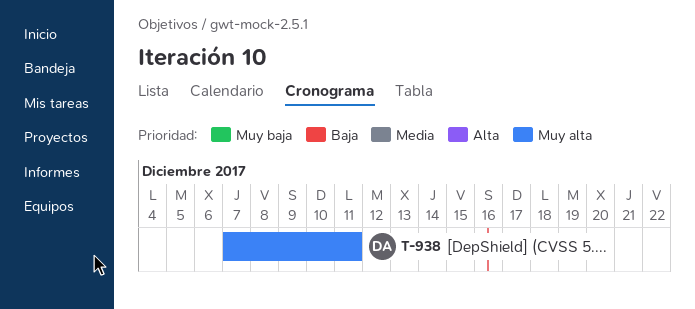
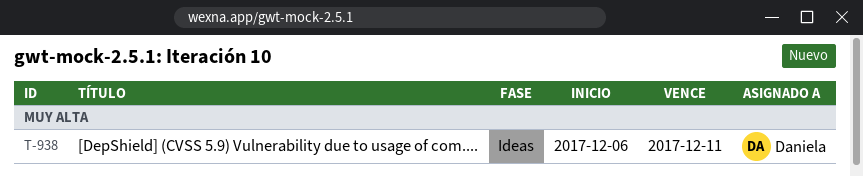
T-938, start: Dec 7 -> Dec 6

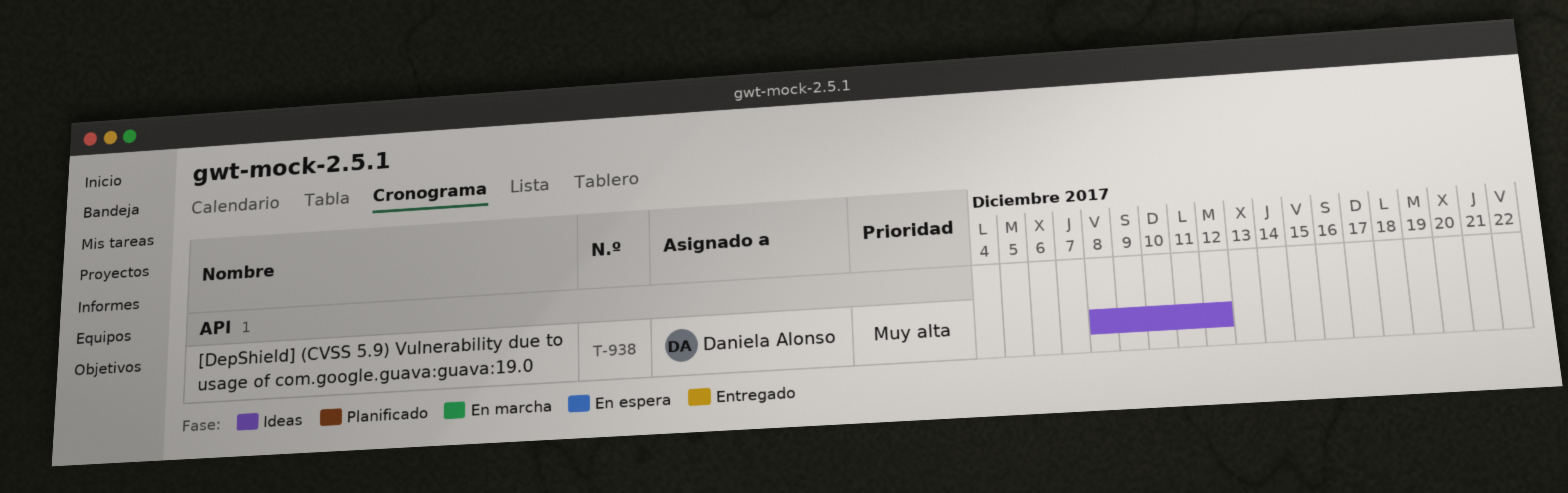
T-938, start: Dec 6 -> Dec 8
T-938, due: Dec 11 -> Dec 12

